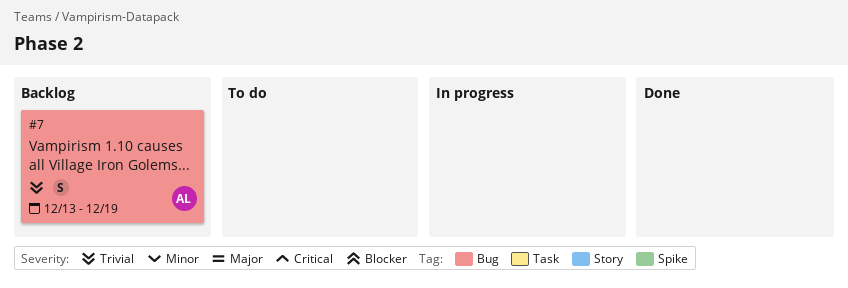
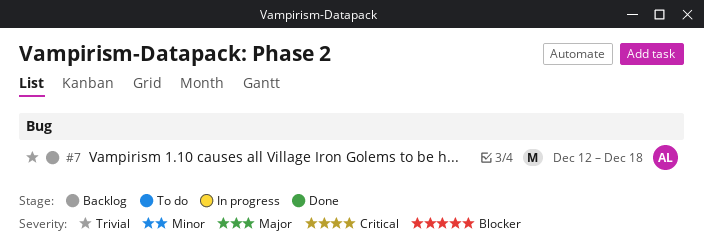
#7, estimate: S -> M
#7, start: Dec 13 -> Dec 12
#7, due: Dec 19 -> Dec 18

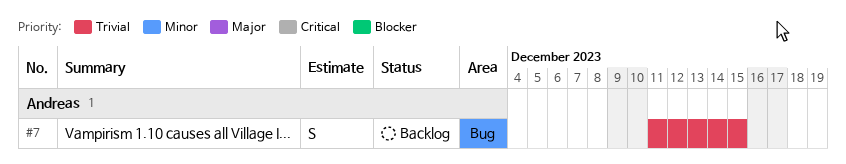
#7, estimate: M -> S
#7, start: Dec 12 -> Dec 11
#7, due: Dec 18 -> Dec 15

